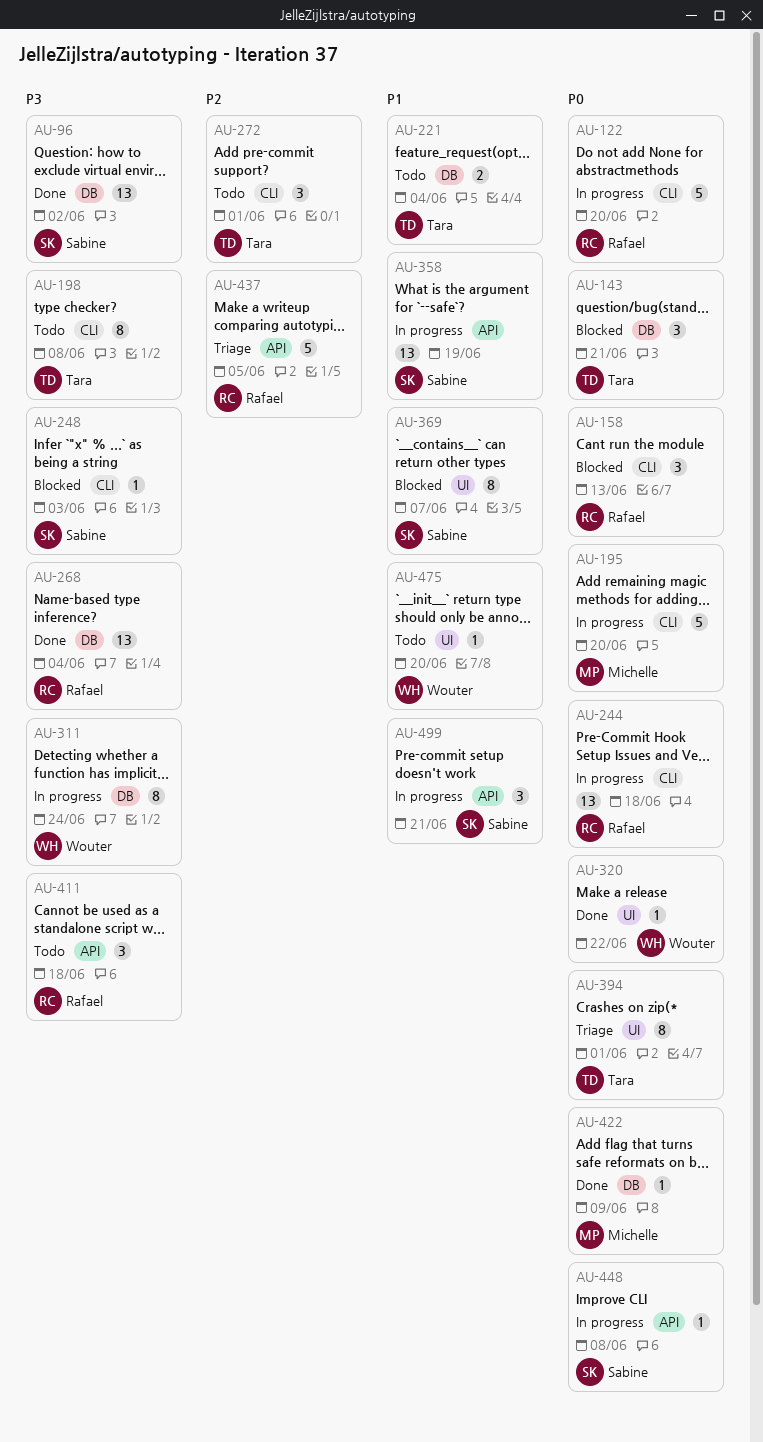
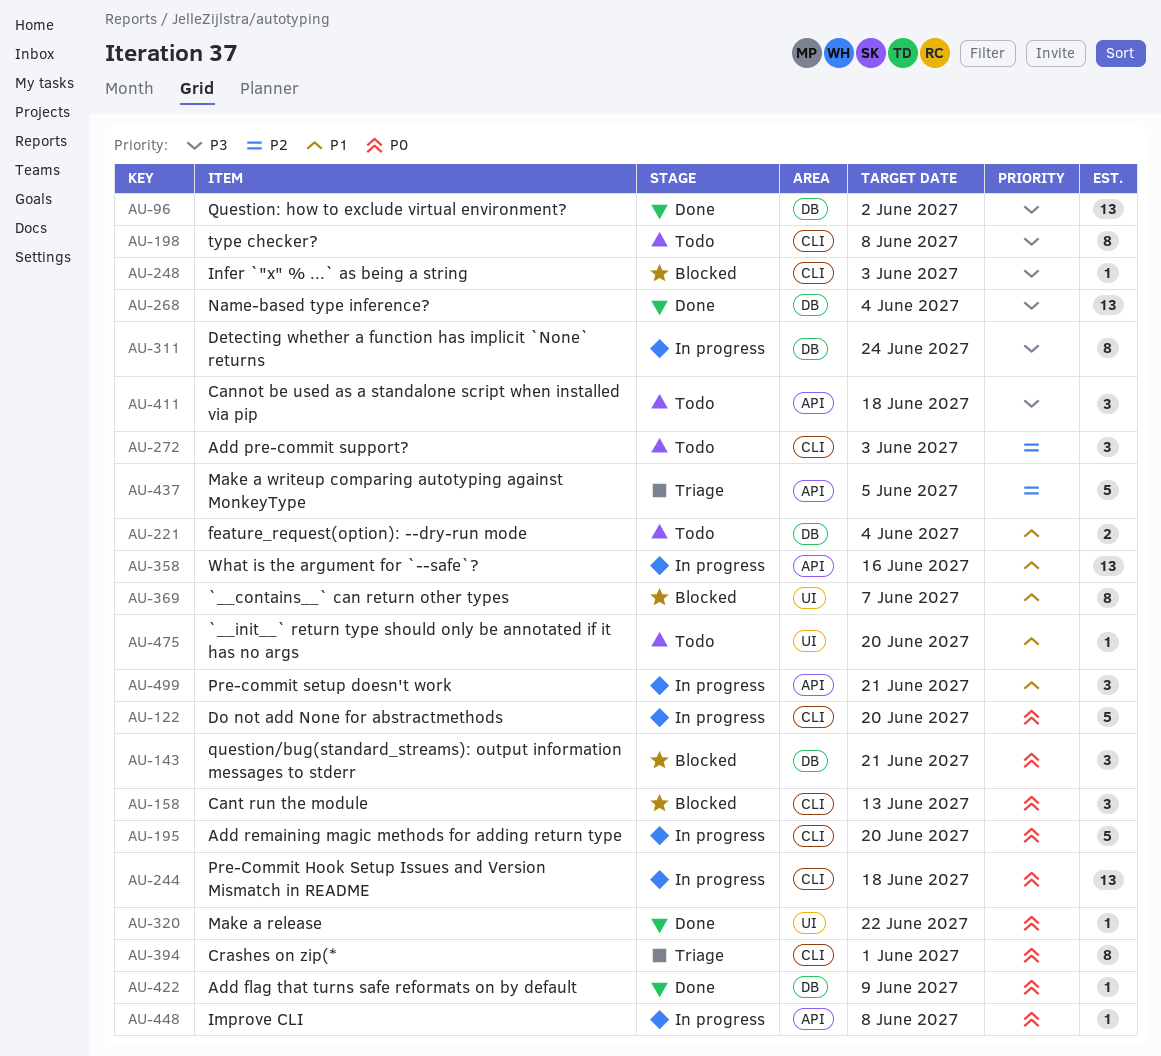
AU-272, due: Jun 1 -> Jun 3
AU-358, due: Jun 19 -> Jun 16
AU-394, label: UI -> CLI

